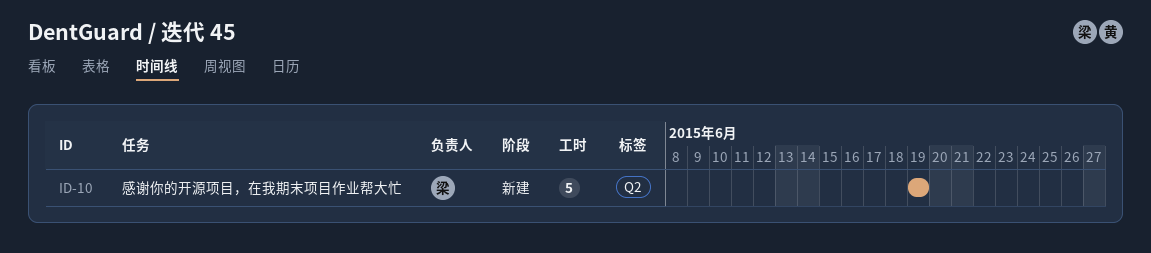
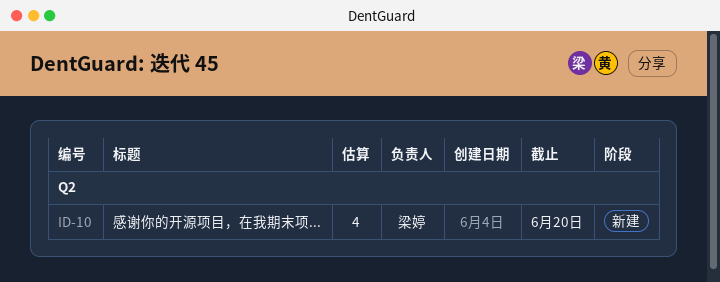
ID-10, estimate: 5 -> 4
ID-10, due: Jun 19 -> Jun 20

